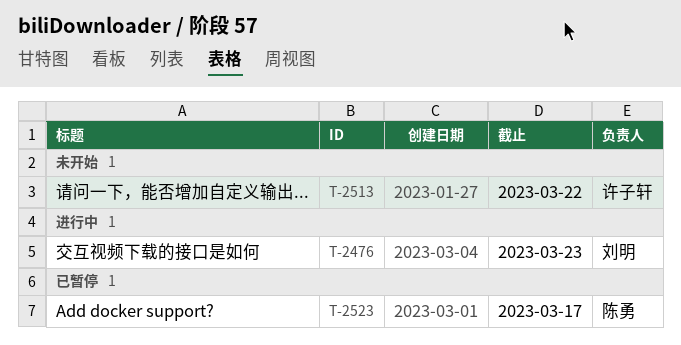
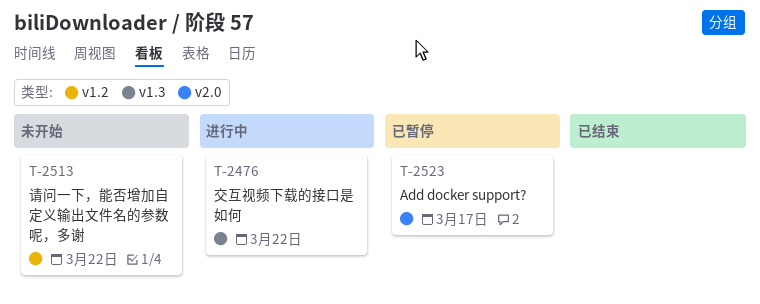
T-2476, due: Mar 23 -> Mar 22

